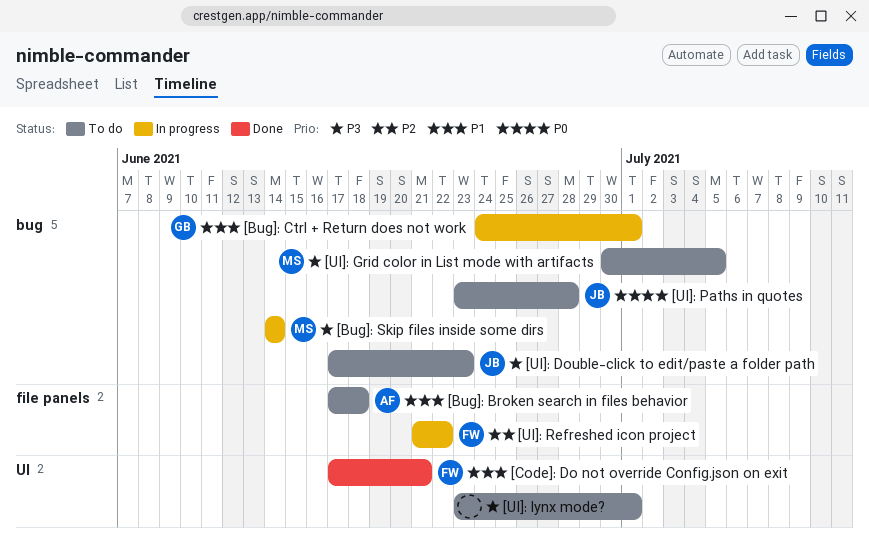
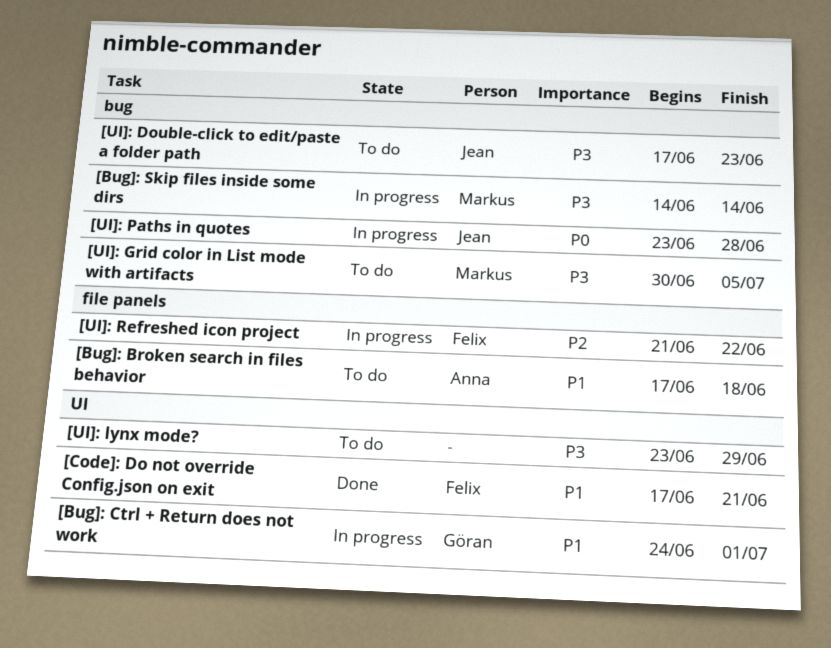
[Bug]: Ctrl + Return does not work, label: bug -> UI
[UI]: lynx mode?, due: Jul 1 -> Jun 29
[UI]: Paths in quotes, status: To do -> In progress

